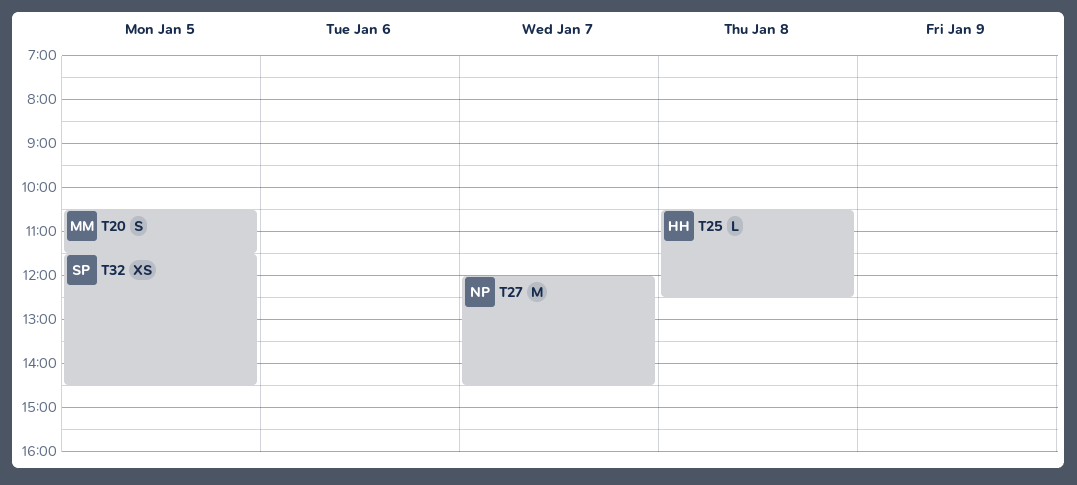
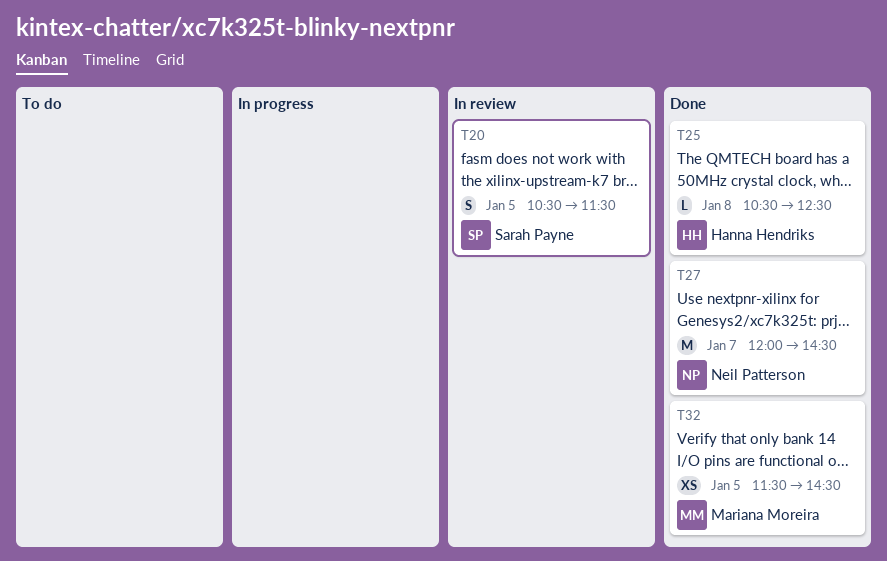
T20, owner: Mariana Moreira -> Sarah Payne
T32, owner: Sarah Payne -> Mariana Moreira

